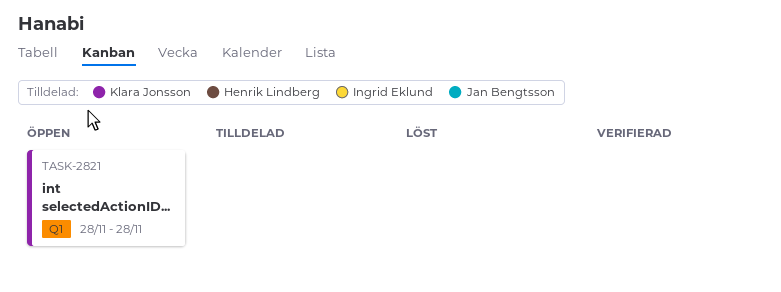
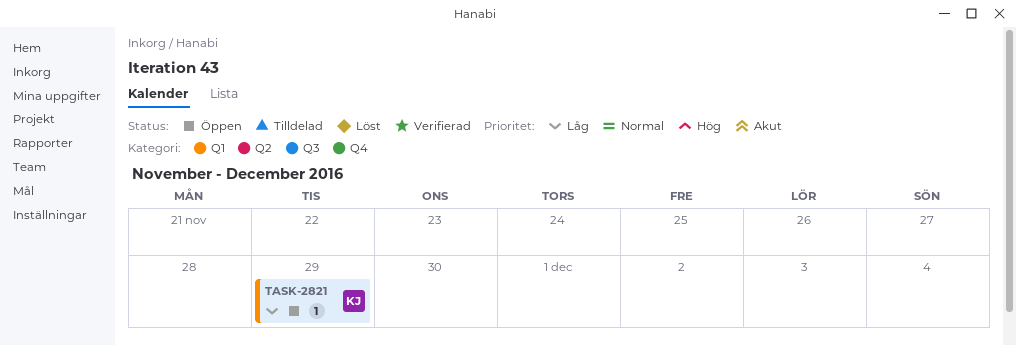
TASK-2821, due: Nov 28 -> Nov 29

